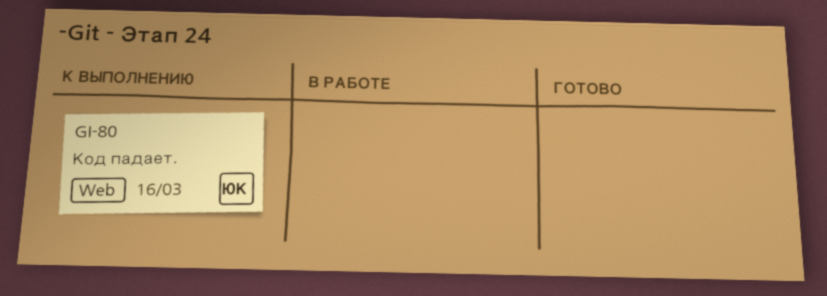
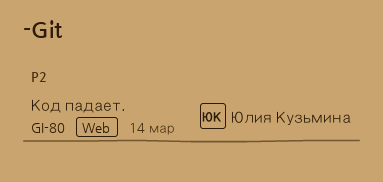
GI-80, due: Mar 16 -> Mar 14

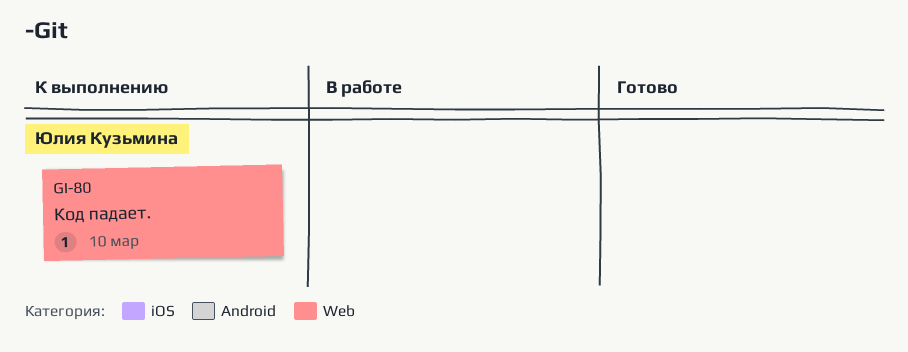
GI-80, due: Mar 14 -> Mar 10

